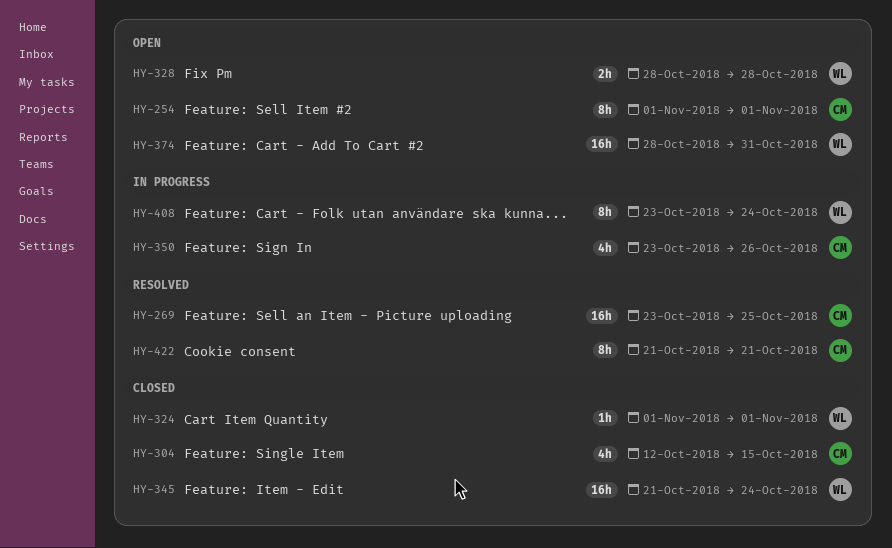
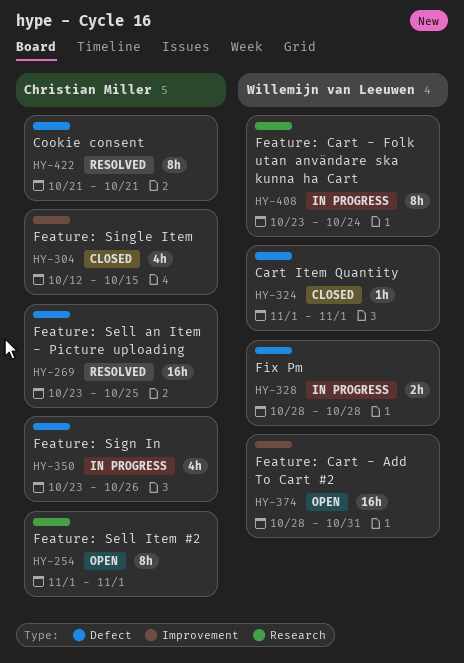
HY-328, status: Open -> In progress
HY-345: present -> none

